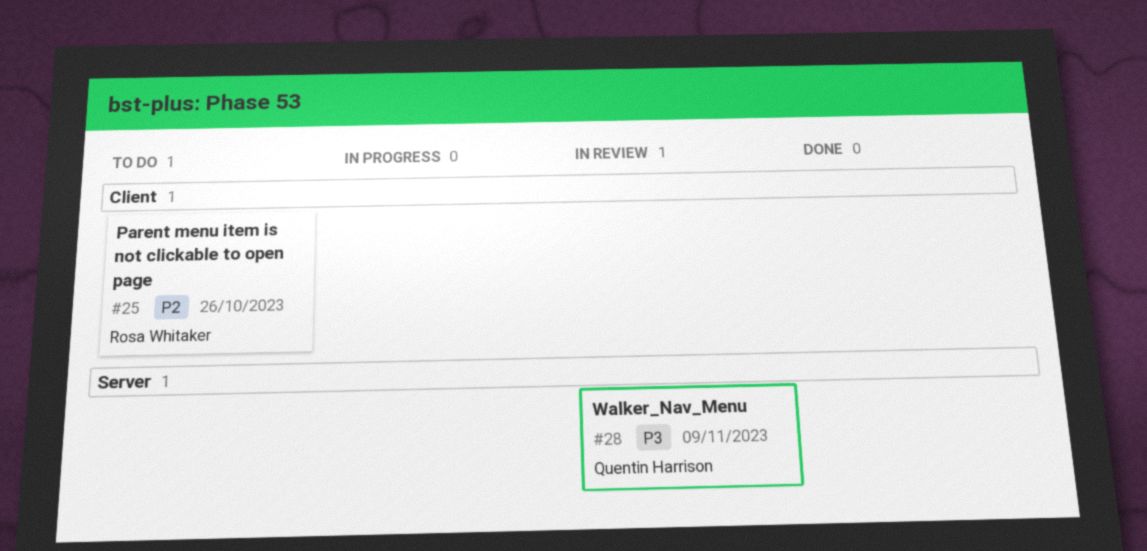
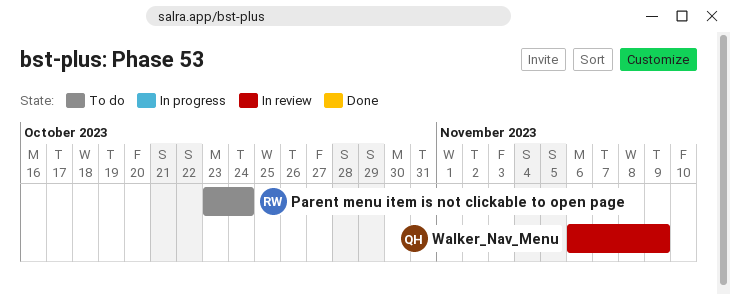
Parent menu item is not clickable to open page, due: Oct 26 -> Oct 24

